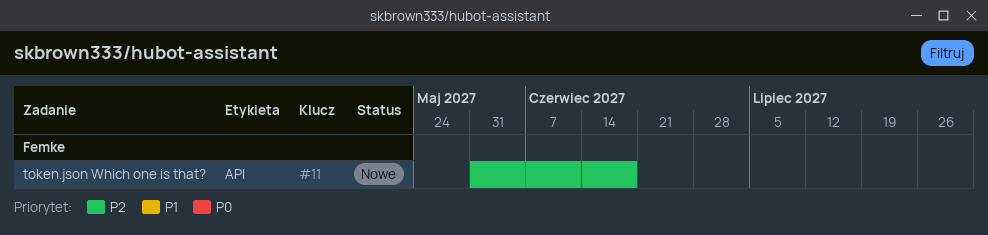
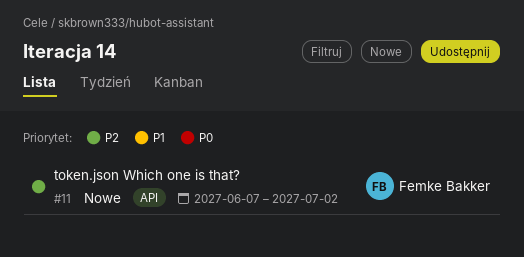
#11, start: May 31 -> Jun 7
#11, due: Jun 18 -> Jul 2

